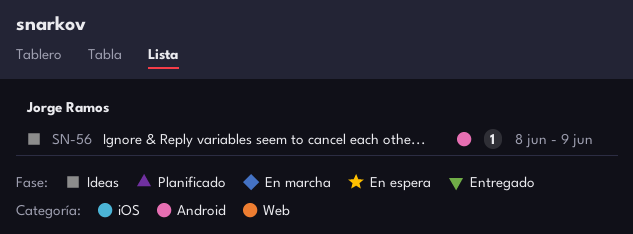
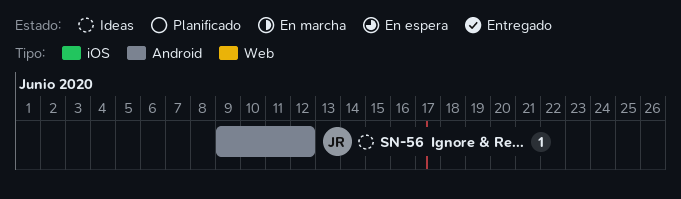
SN-56, start: Jun 8 -> Jun 9
SN-56, due: Jun 9 -> Jun 12

